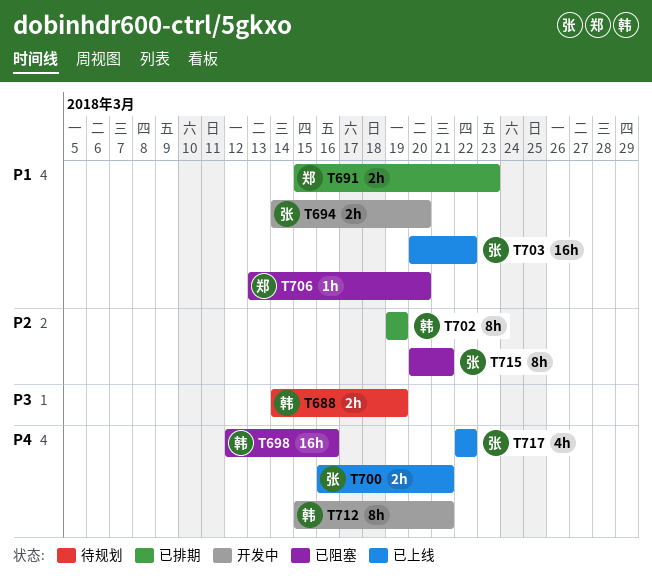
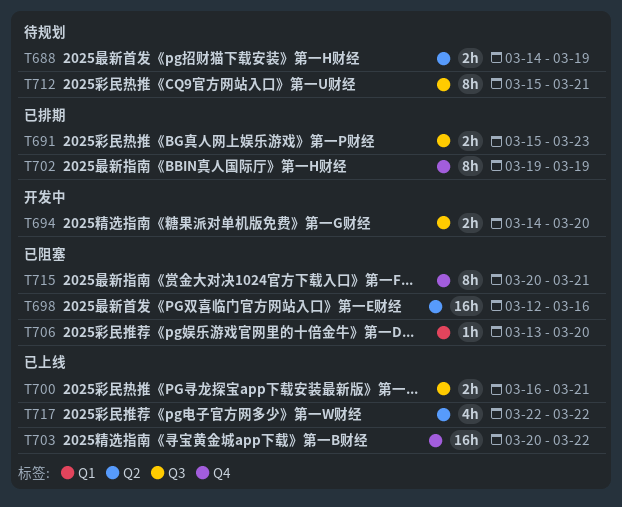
T712, status: 开发中 -> 待规划

